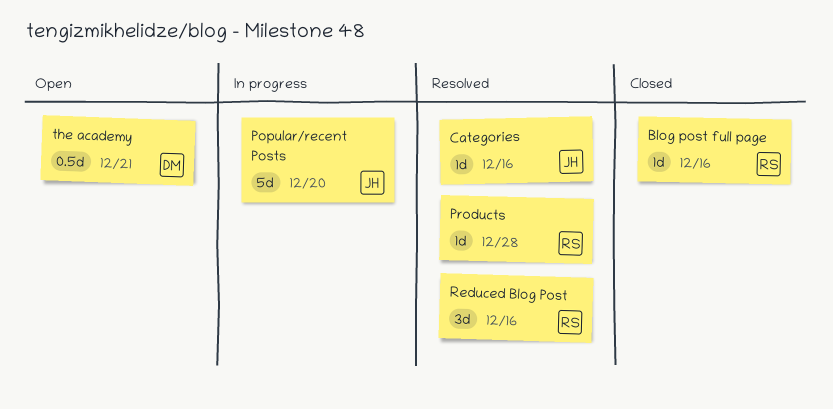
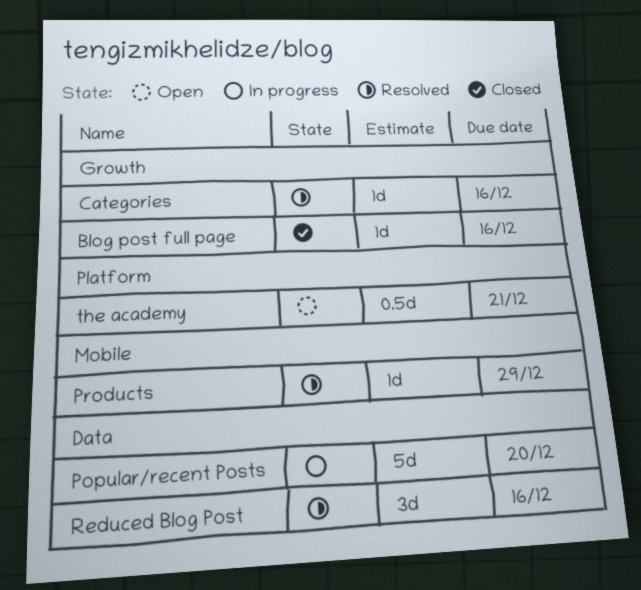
Products, due: Dec 28 -> Dec 29

